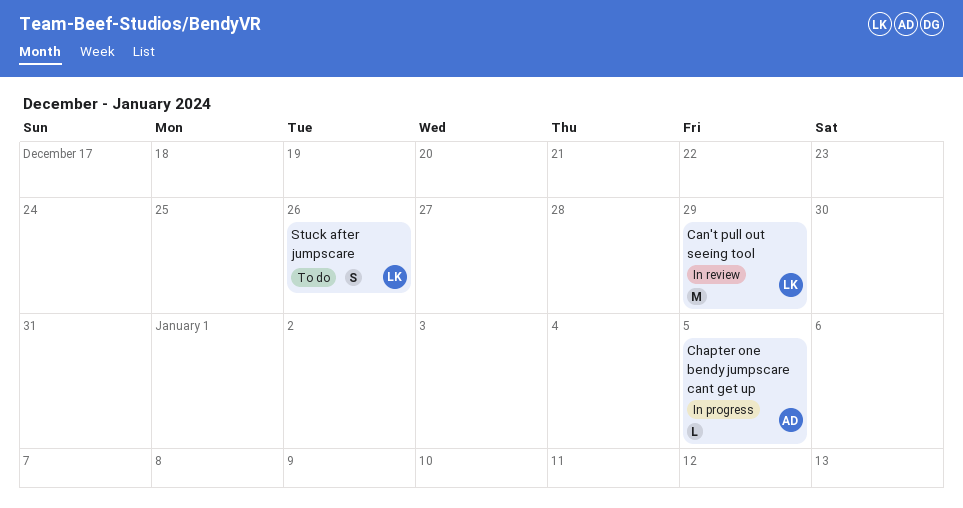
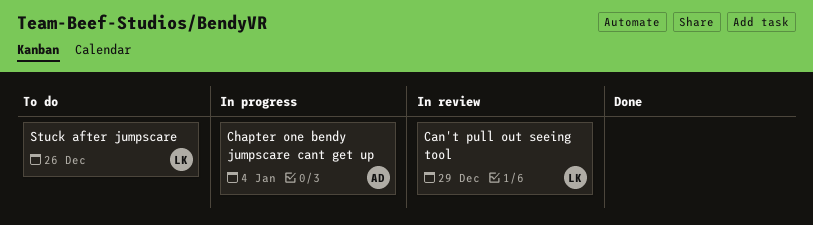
Chapter one bendy jumpscare cant get up, due: Jan 5 -> Jan 4

